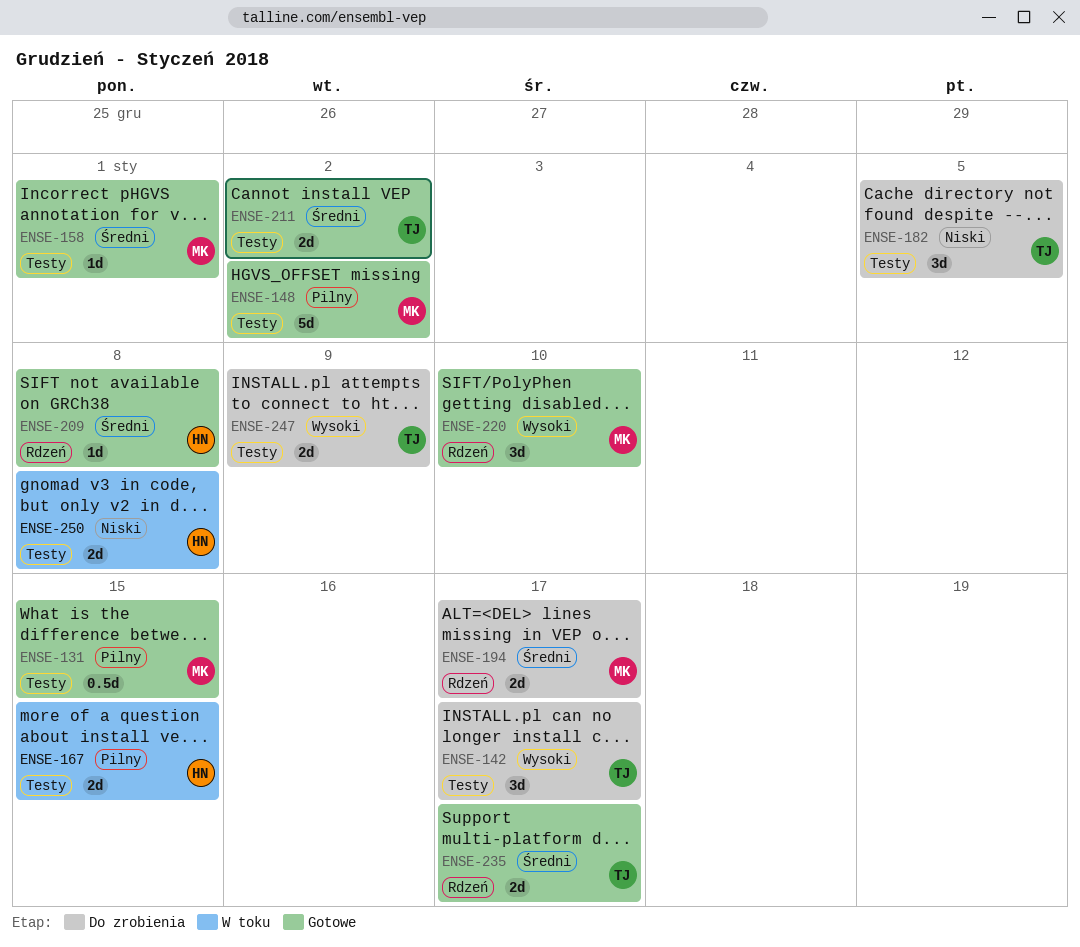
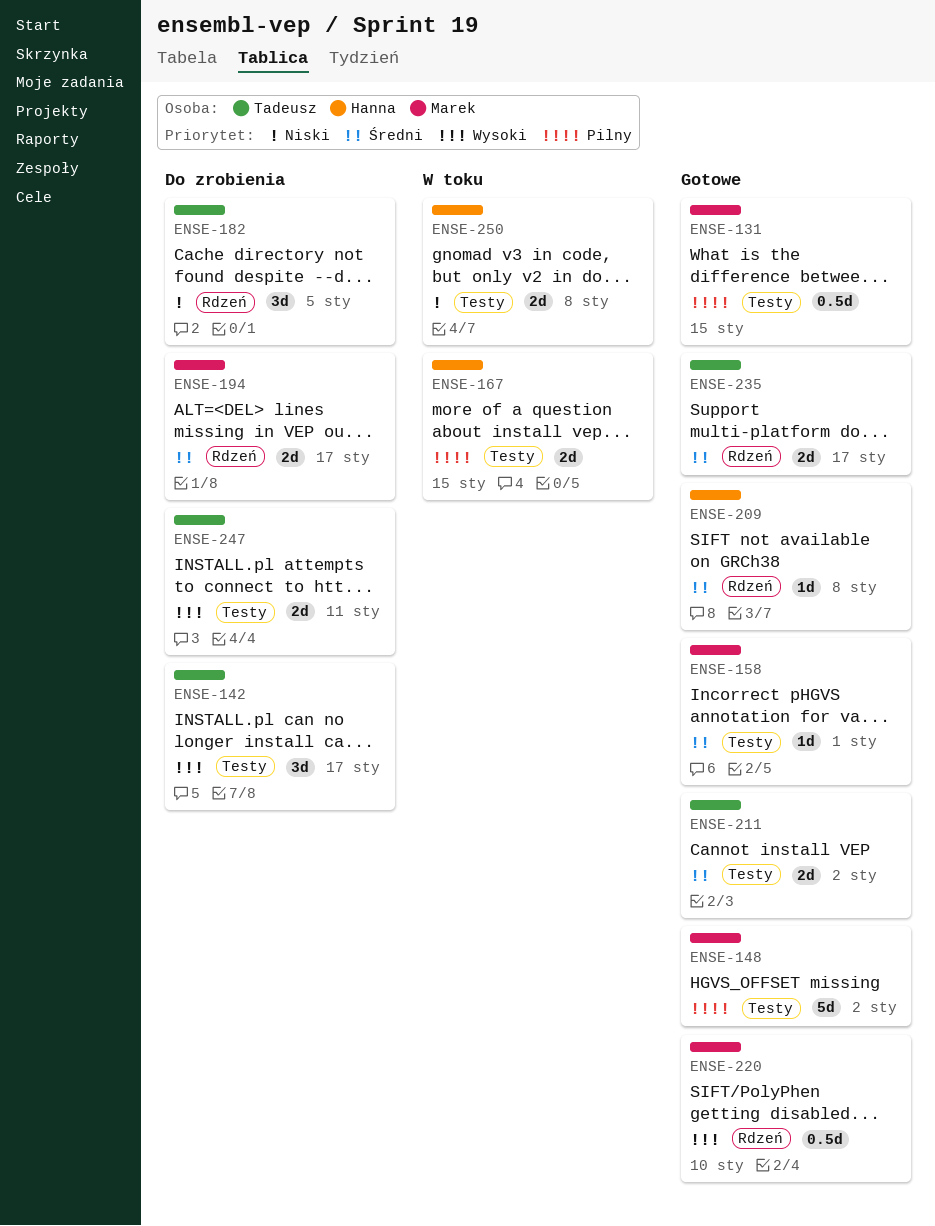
ENSE-182, label: Testy -> Rdzeń
ENSE-220, estimate: 3d -> 0.5d
ENSE-247, due: Jan 9 -> Jan 11

